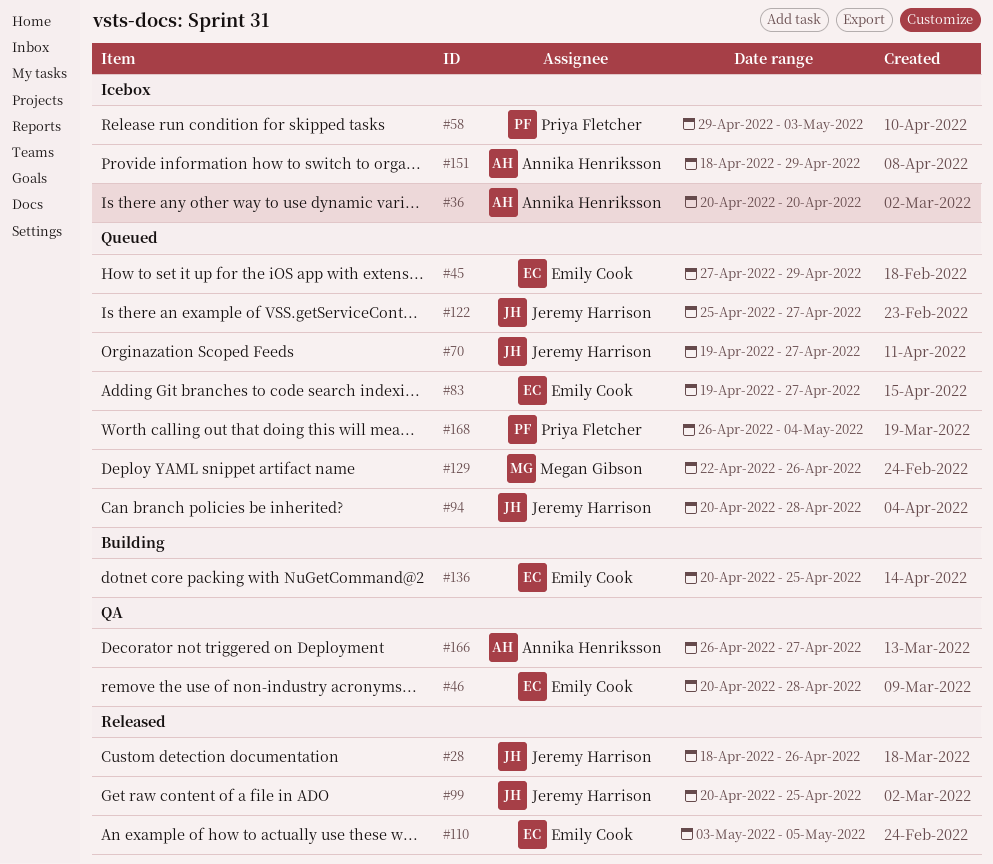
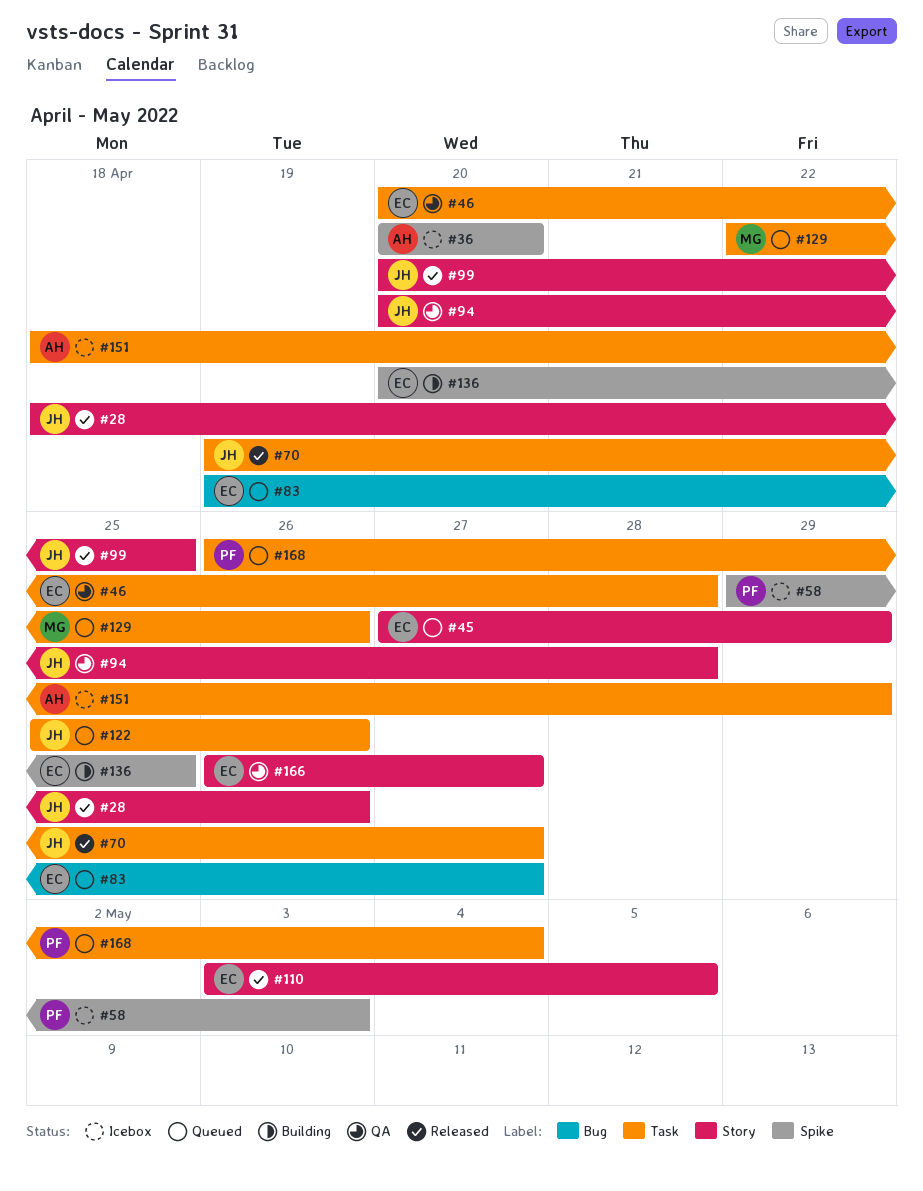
#70, status: Queued -> Released
#94, status: Queued -> QA
#122, due: Apr 27 -> Apr 26
#166, owner: Annika Henriksson -> Emily Cook

